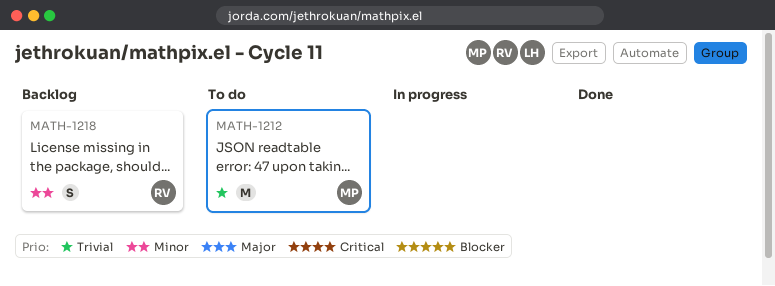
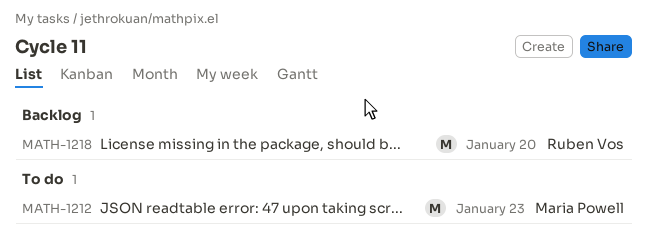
MATH-1218, estimate: S -> M

